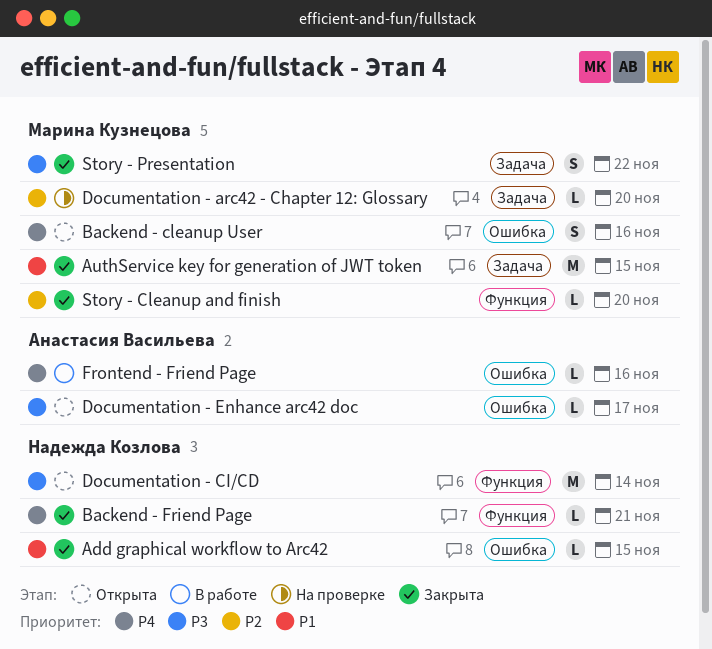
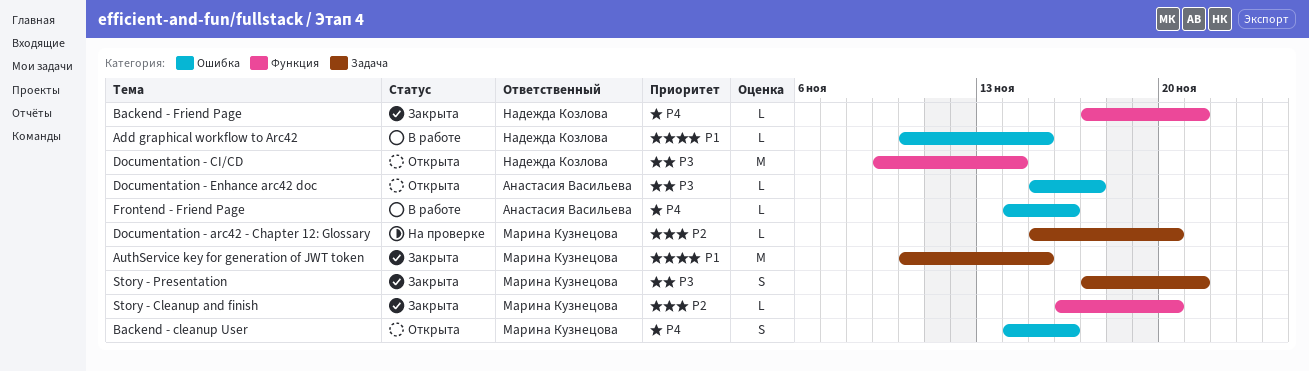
Add graphical workflow to Arc42, status: Закрыта -> В работе
Story - Presentation, due: Nov 22 -> Nov 21

